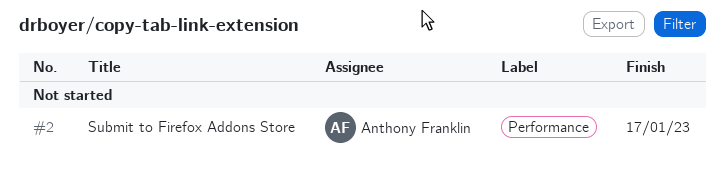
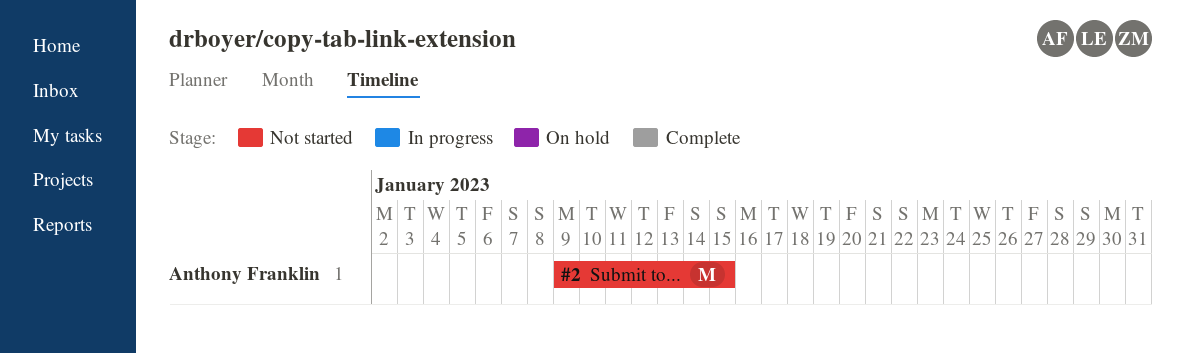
#2, due: Jan 17 -> Jan 15

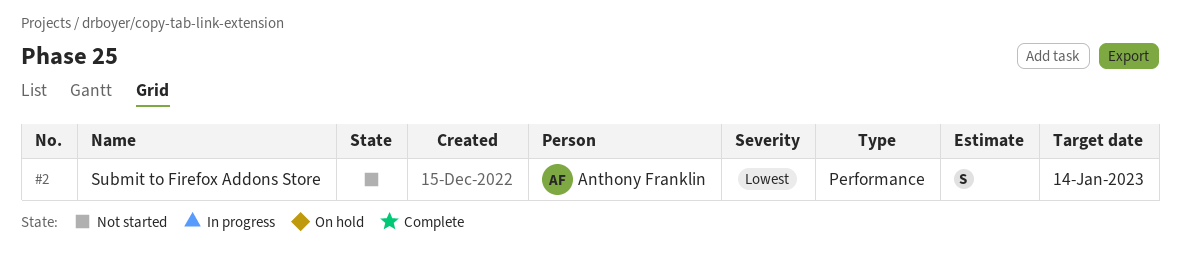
#2, estimate: M -> S
#2, due: Jan 15 -> Jan 14

